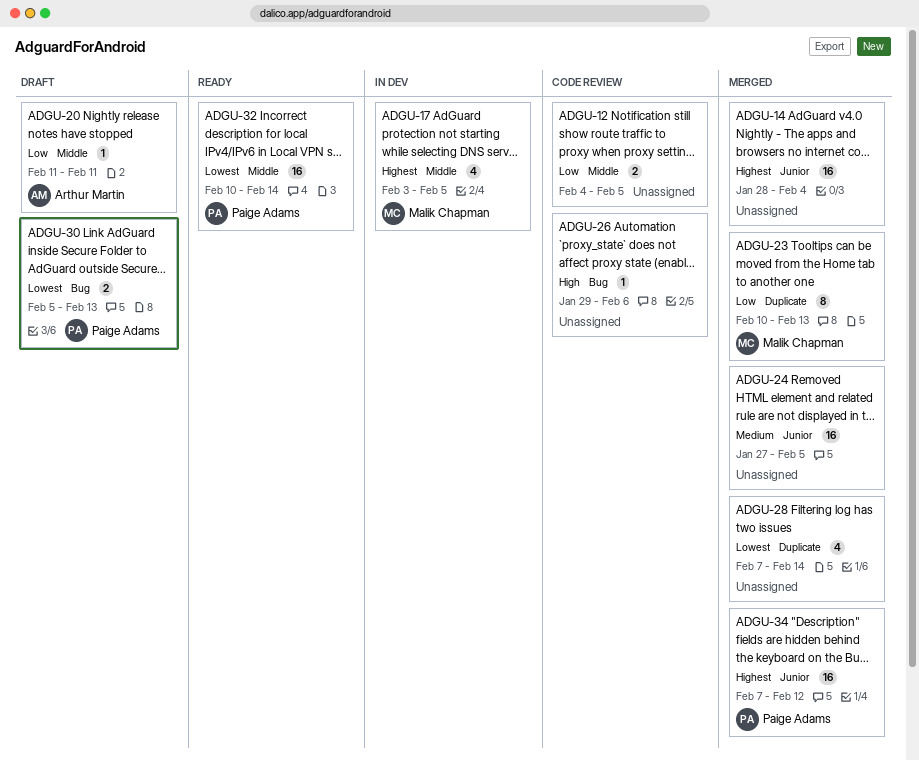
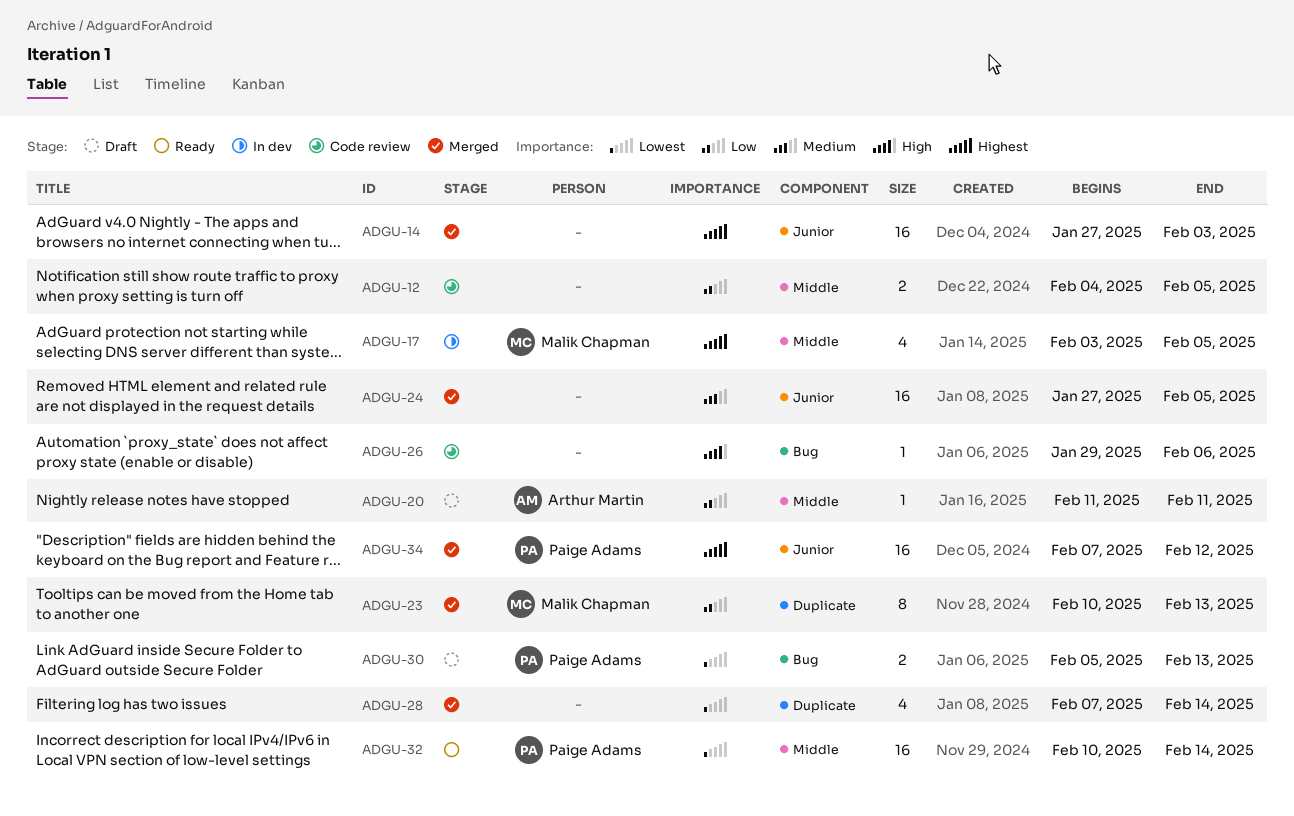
ADGU-14, start: Jan 28 -> Jan 27
ADGU-14, due: Feb 4 -> Feb 3

